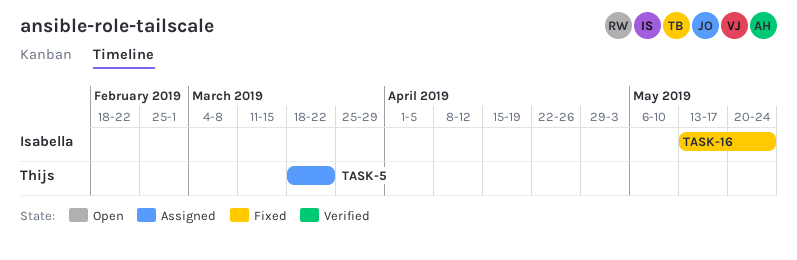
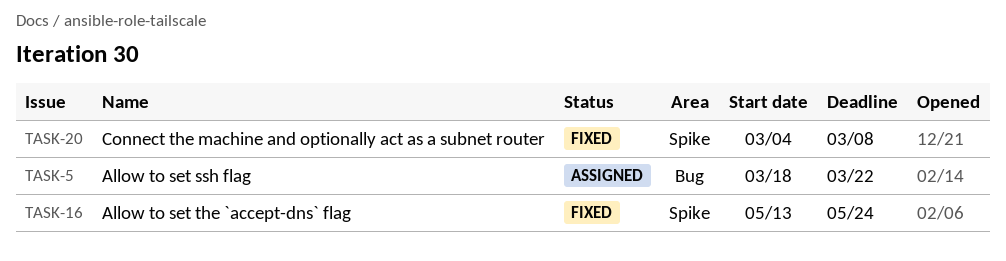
TASK-20: none -> present

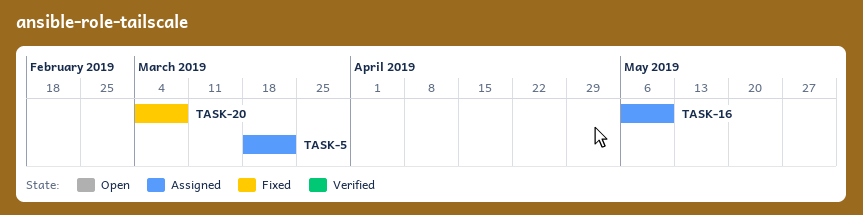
TASK-16, status: Fixed -> Assigned
TASK-16, start: May 13 -> May 6
TASK-16, due: May 24 -> May 10

